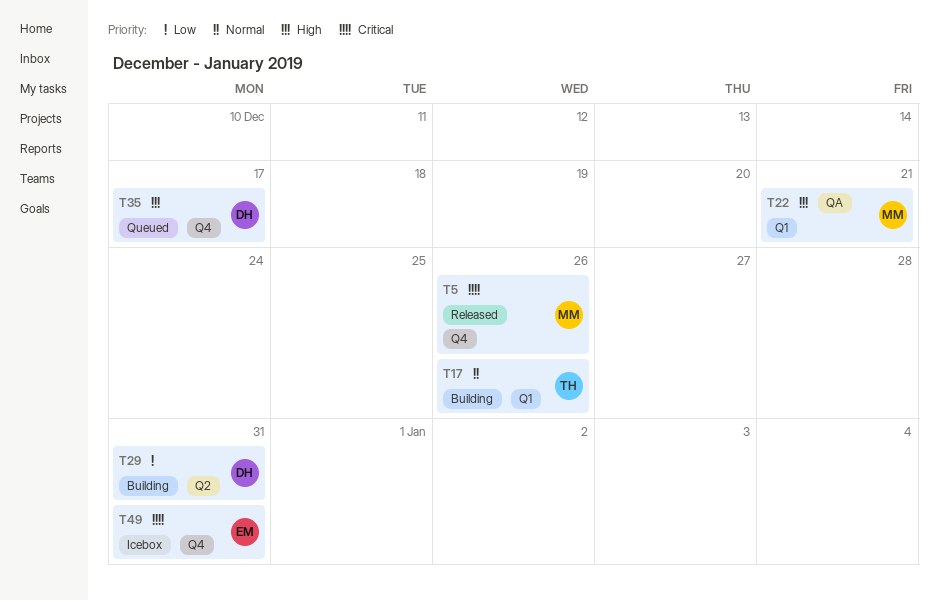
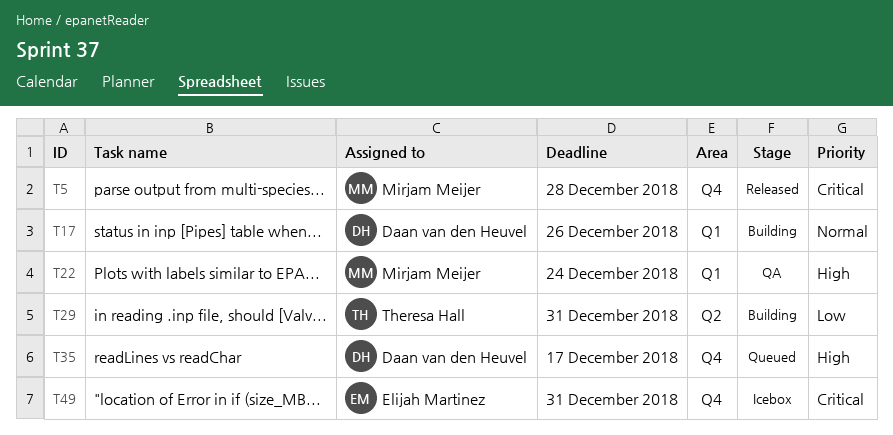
T5, due: Dec 26 -> Dec 28
T17, owner: Theresa Hall -> Daan van den Heuvel
T22, due: Dec 21 -> Dec 24
T29, owner: Daan van den Heuvel -> Theresa Hall

